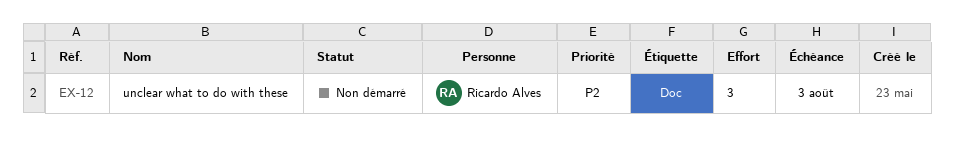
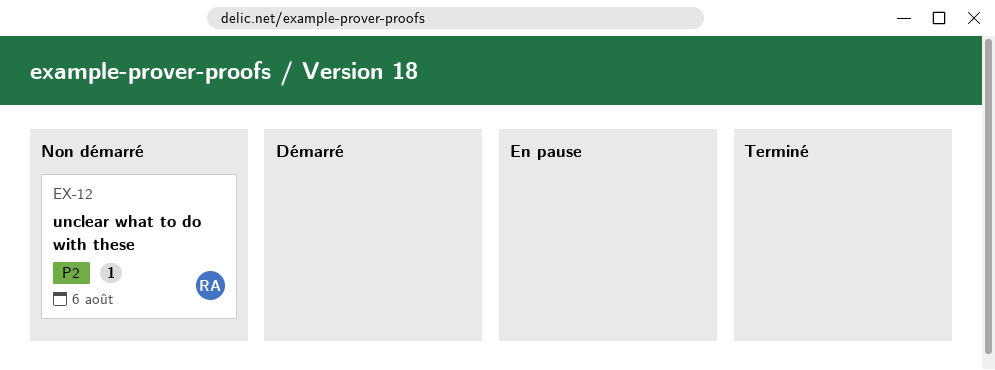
EX-12, estimate: 3 -> 1
EX-12, due: Aug 3 -> Aug 6

